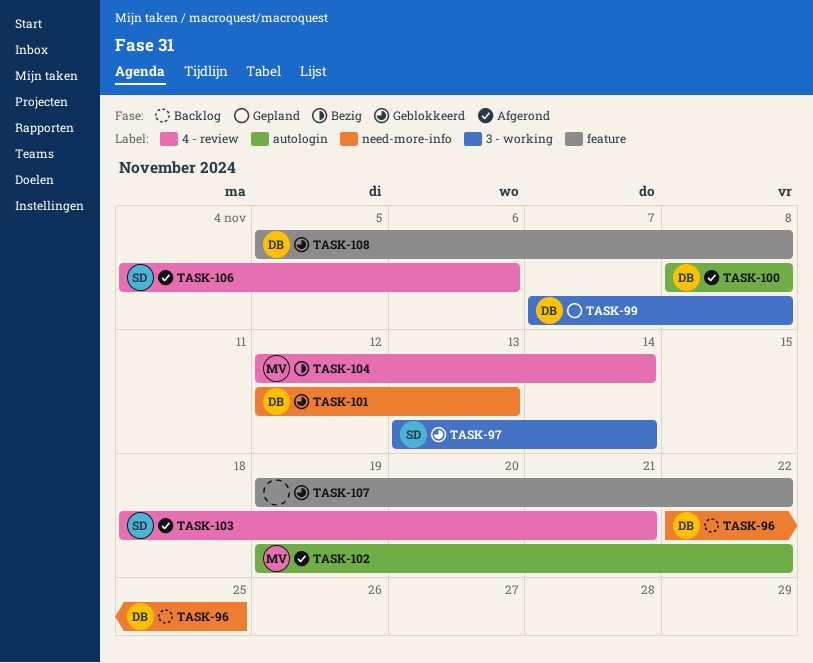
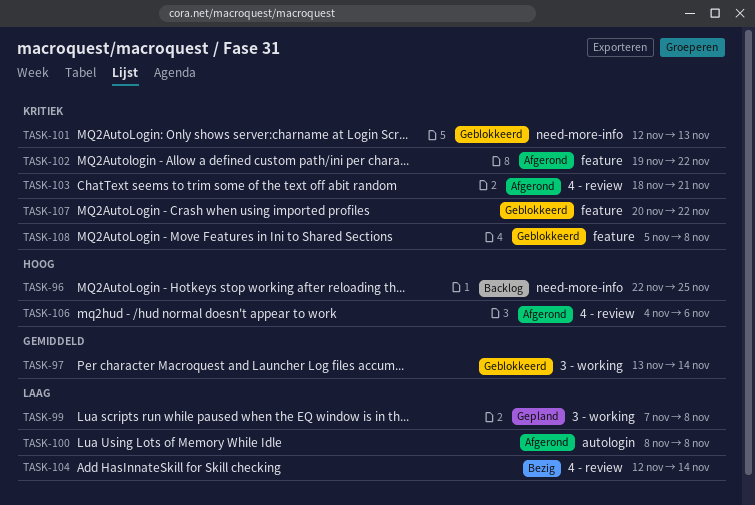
TASK-102, label: autologin -> feature
TASK-107, start: Nov 19 -> Nov 20

